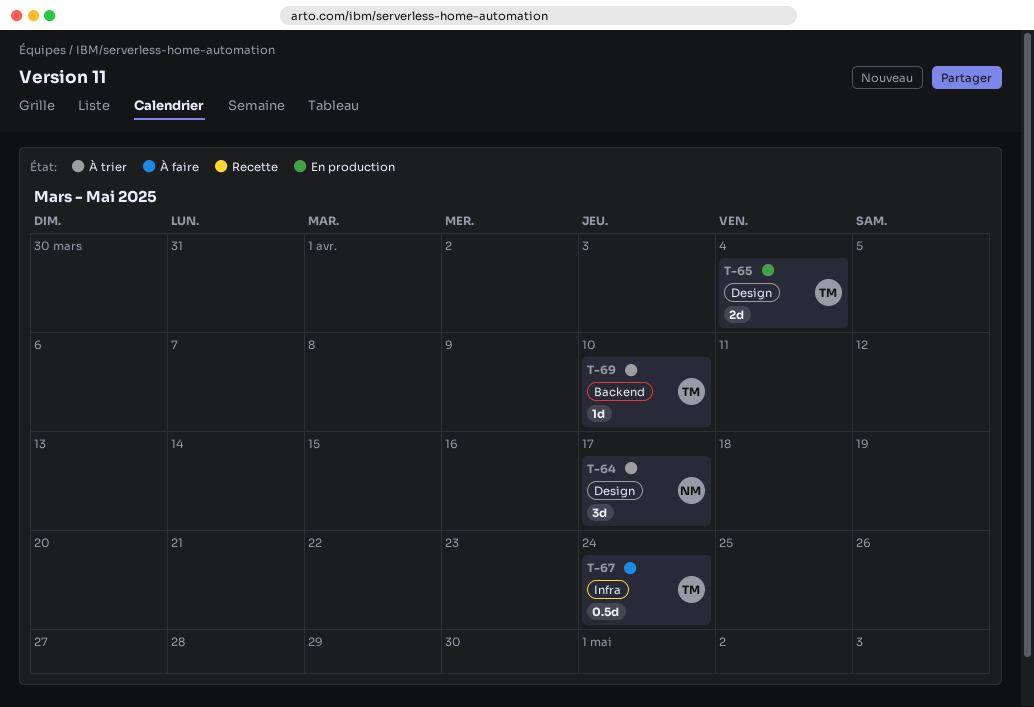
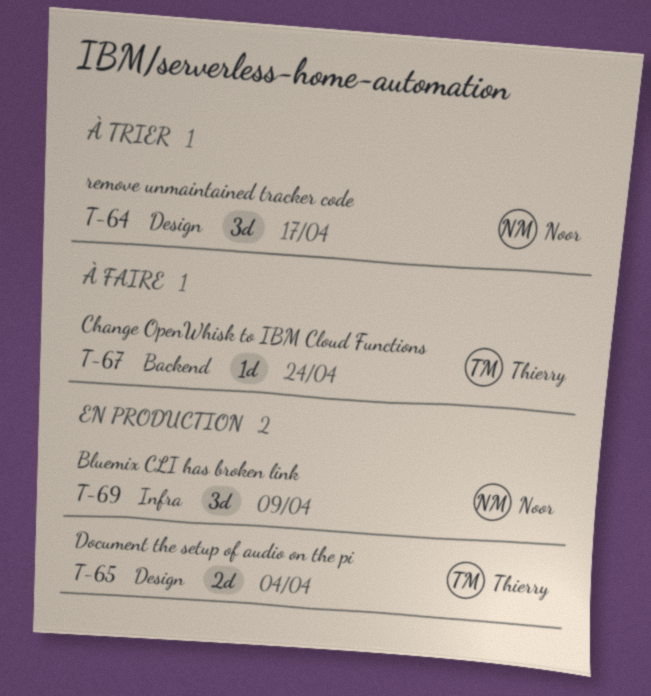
T-67, label: Infra -> Backend
T-67, estimate: 0.5d -> 1d
T-69, status: À trier -> En production
T-69, owner: Thierry -> Noor
T-69, label: Backend -> Infra
T-69, estimate: 1d -> 3d
T-69, due: Apr 10 -> Apr 9

